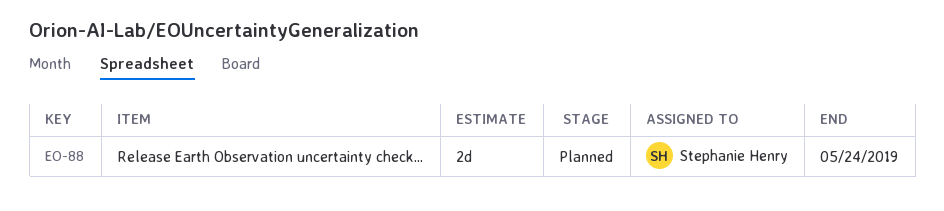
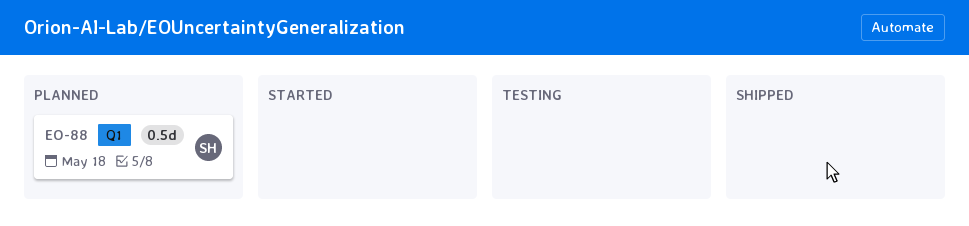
EO-88, estimate: 2d -> 0.5d
EO-88, due: May 24 -> May 18

